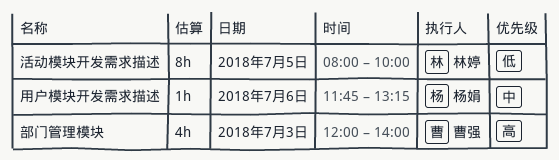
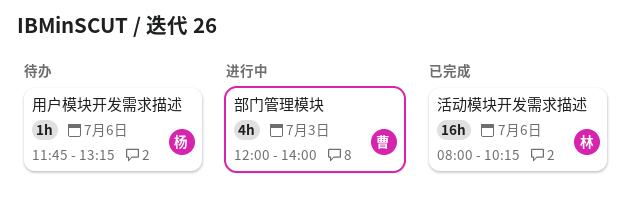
活动模块开发需求描述, estimate: 8h -> 16h
活动模块开发需求描述, day: Jul 5 -> Jul 6
活动模块开发需求描述, ends: 10:00 -> 10:15

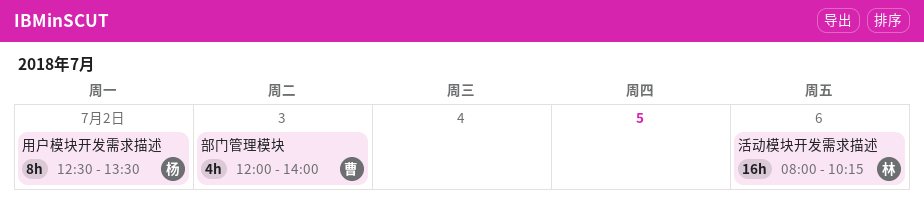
用户模块开发需求描述, estimate: 1h -> 8h
用户模块开发需求描述, day: Jul 6 -> Jul 2
用户模块开发需求描述, begins: 11:45 -> 12:30
用户模块开发需求描述, ends: 13:15 -> 13:30

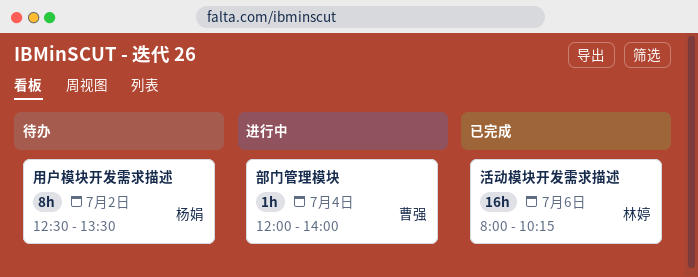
部门管理模块, estimate: 4h -> 1h
部门管理模块, day: Jul 3 -> Jul 4

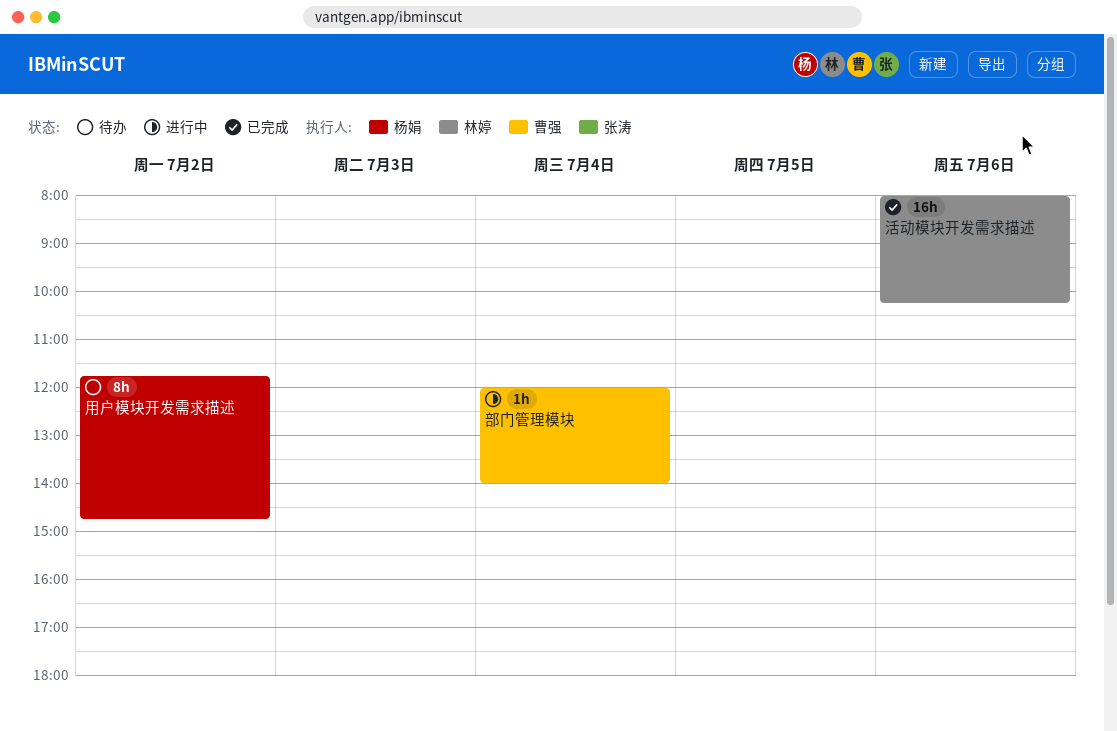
用户模块开发需求描述, begins: 12:30 -> 11:45
用户模块开发需求描述, ends: 13:30 -> 14:45

